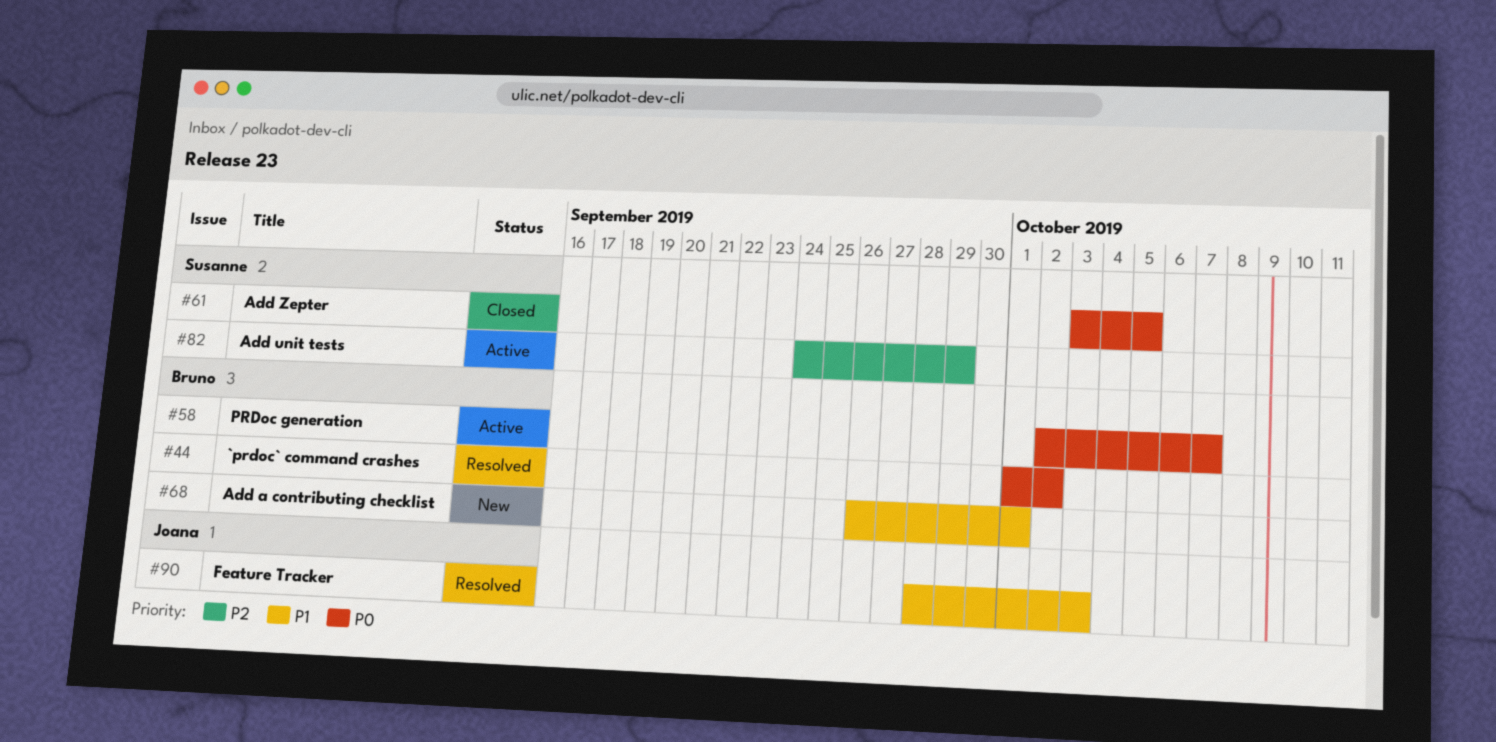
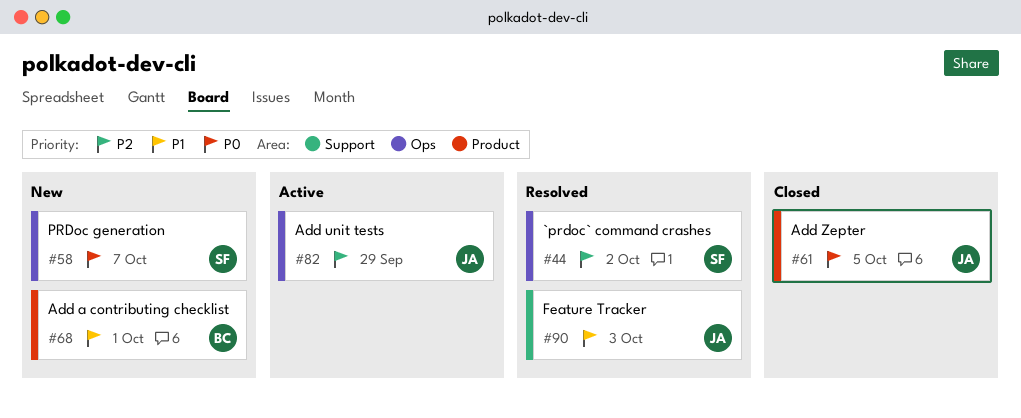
#44, owner: Bruno -> Susanne
#44, priority: P0 -> P2
#58, status: Active -> New
#58, owner: Bruno -> Susanne
#61, owner: Susanne -> Joana
#82, owner: Susanne -> Joana

